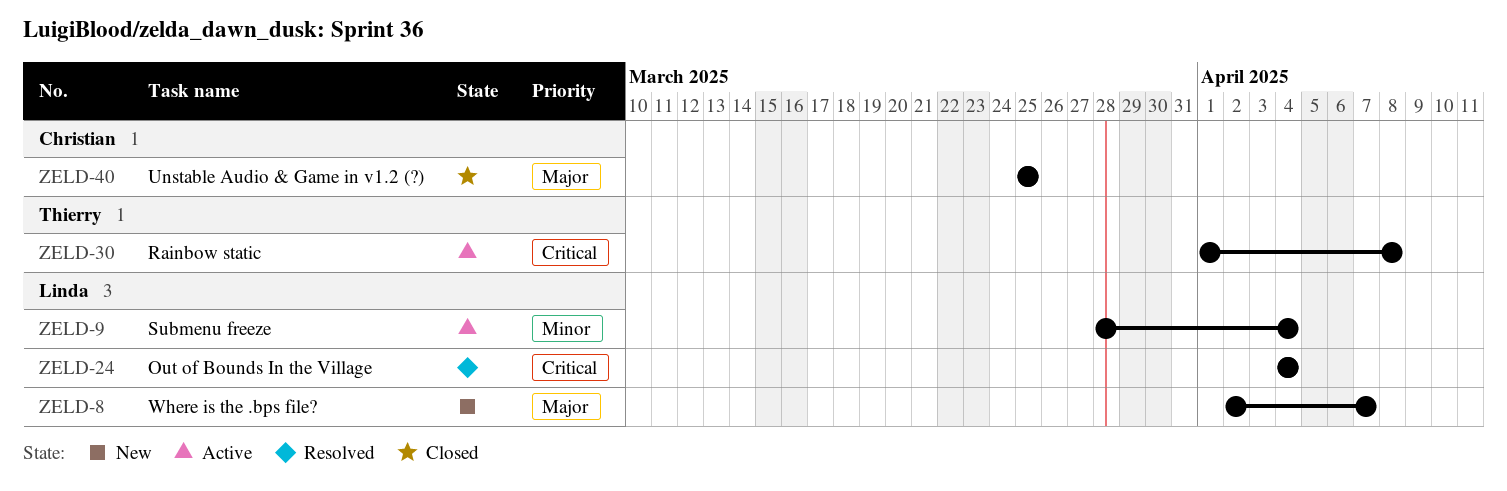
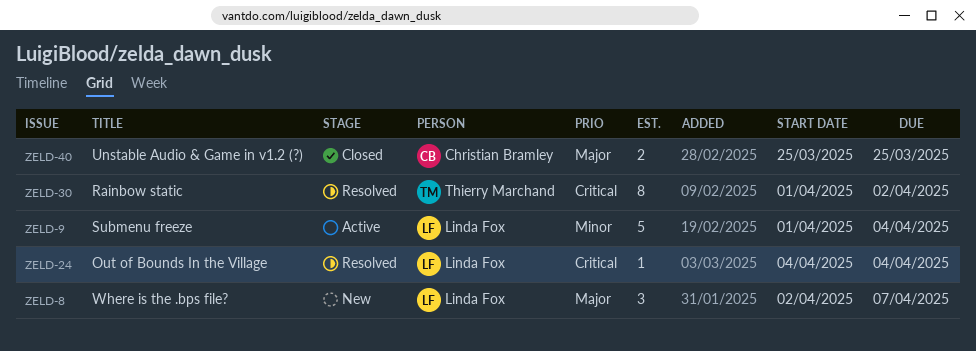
ZELD-9, start: Mar 28 -> Apr 1
ZELD-30, status: Active -> Resolved
ZELD-30, due: Apr 8 -> Apr 2

